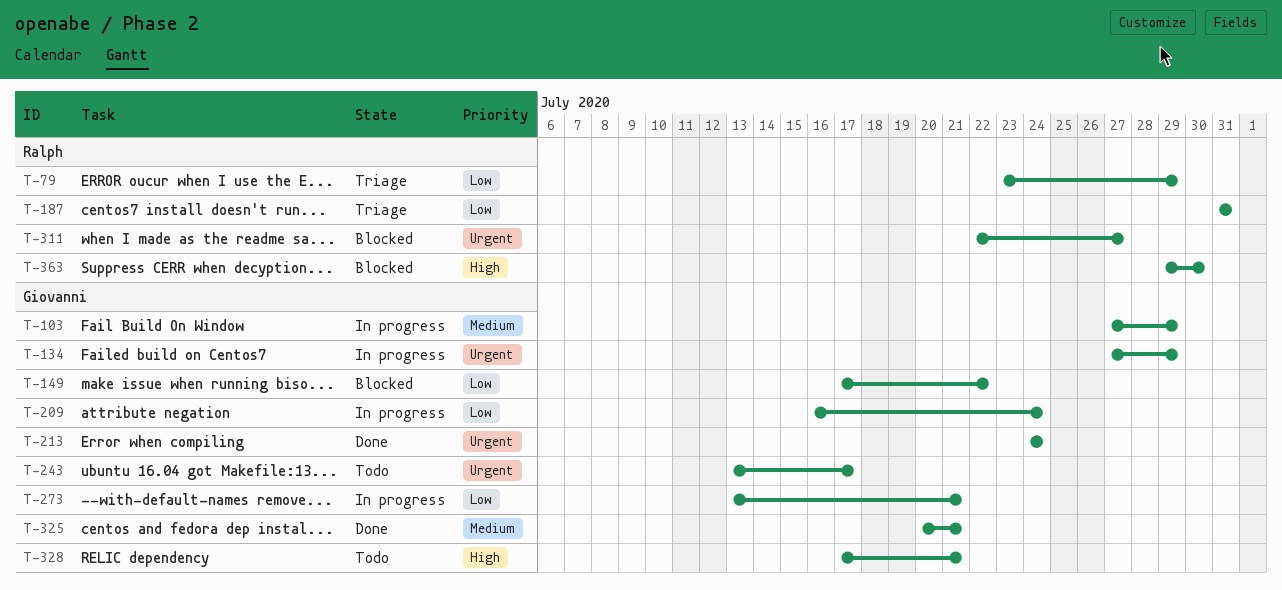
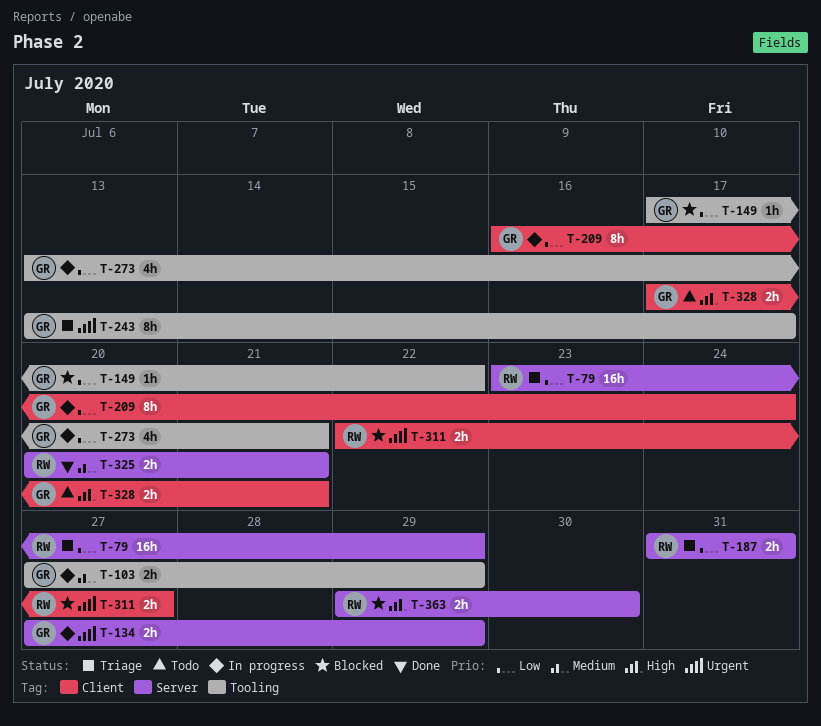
T-213: present -> none
T-243, status: Todo -> Triage
T-325, owner: Giovanni -> Ralph

